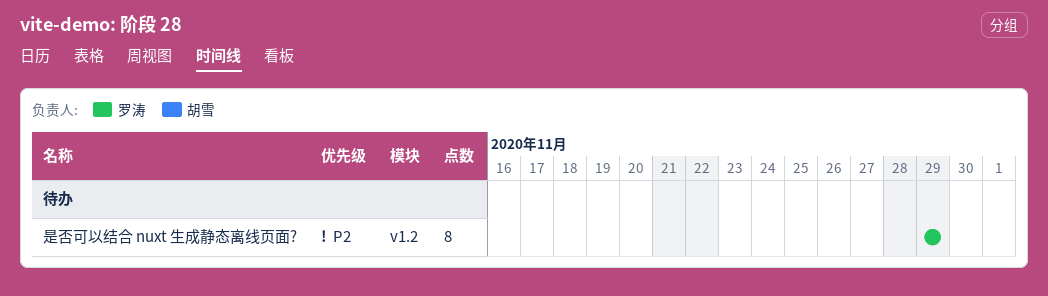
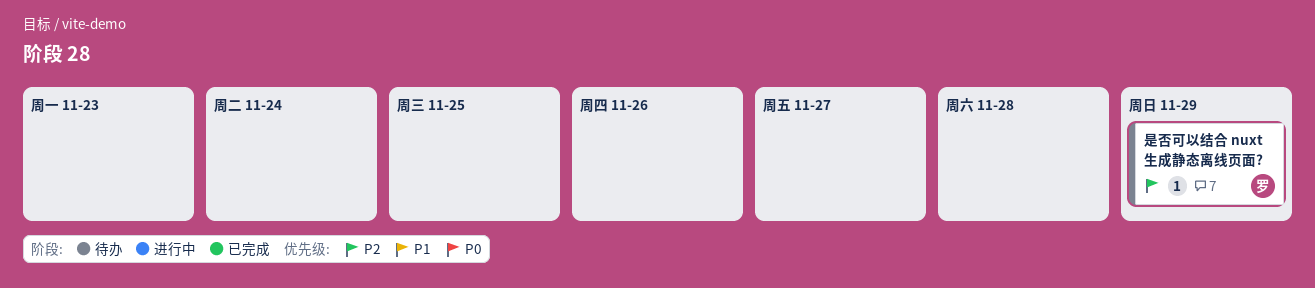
是否可以结合 nuxt 生成静态离线页面?, estimate: 8 -> 1

